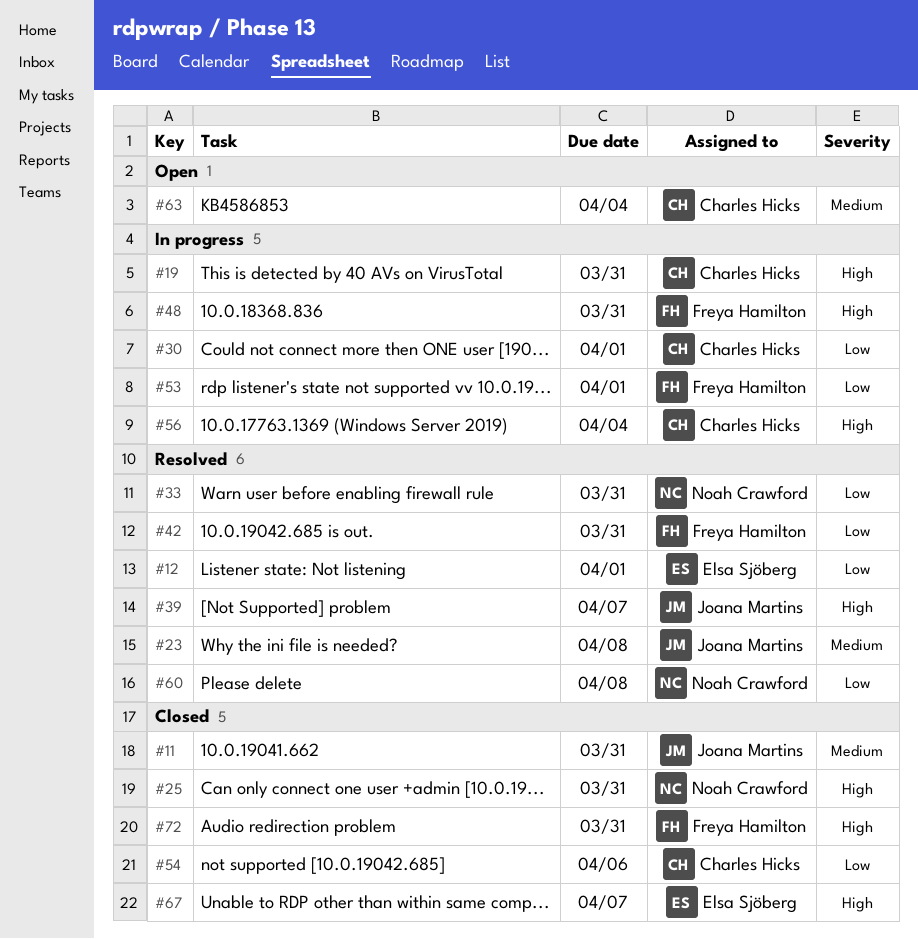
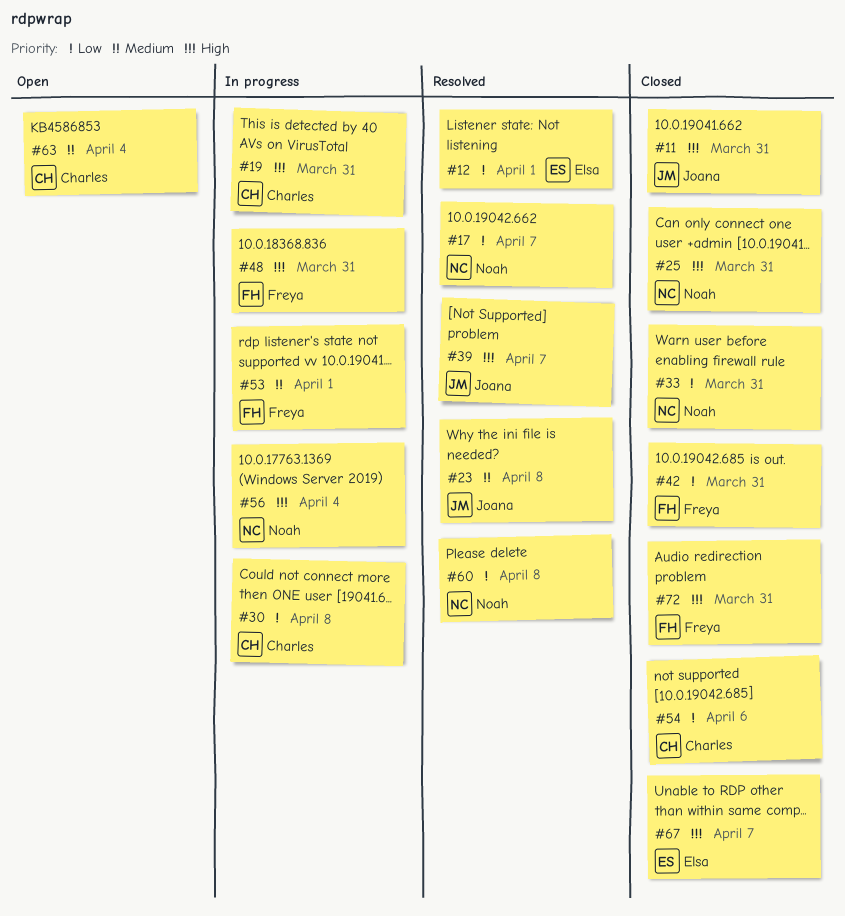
#11, priority: Medium -> High
#17: none -> present
#30, due: Apr 1 -> Apr 8
#33, status: Resolved -> Closed
#42, status: Resolved -> Closed
#53, priority: Low -> Medium
#56, owner: Charles Hicks -> Noah Crawford

